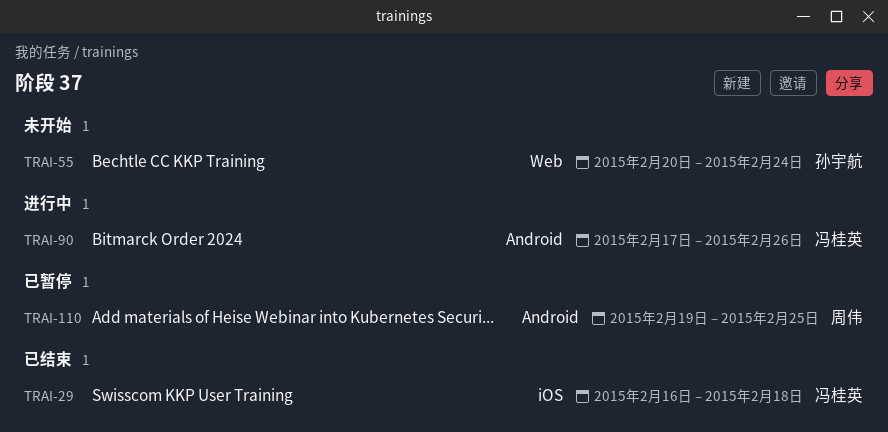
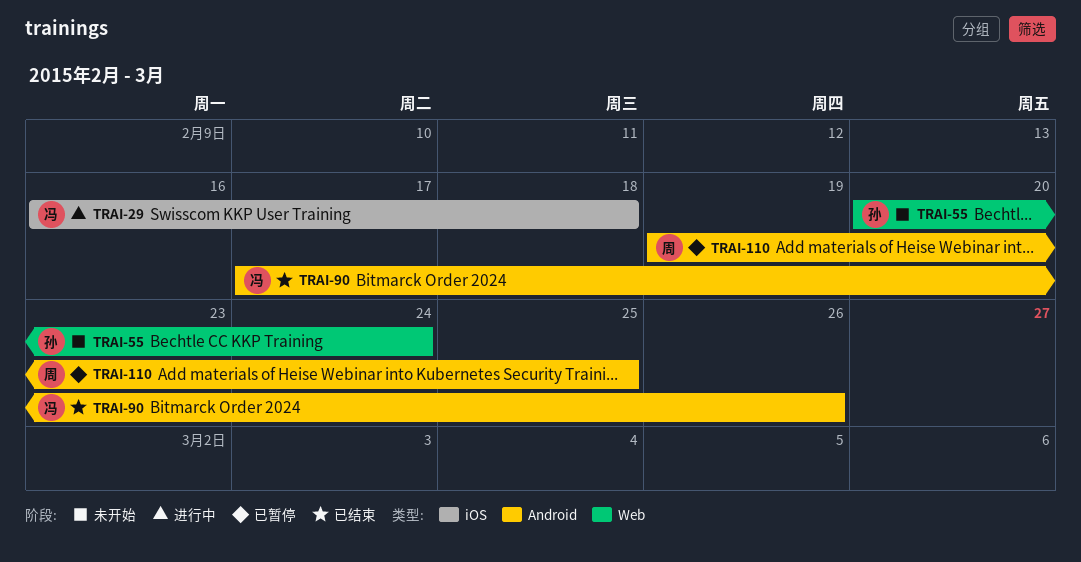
TRAI-29, status: 已结束 -> 进行中
TRAI-90, status: 进行中 -> 已结束

